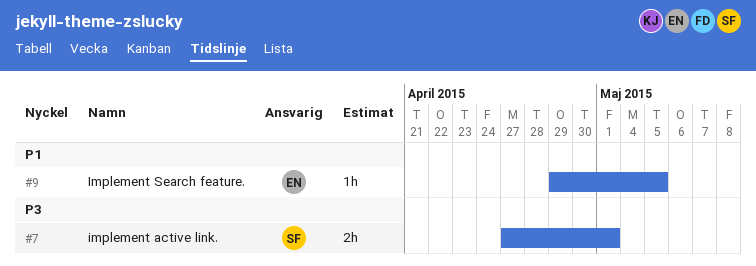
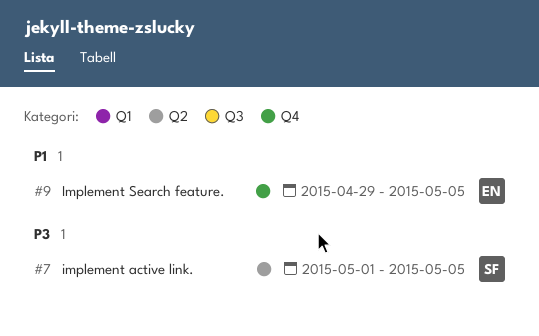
#7, start: Apr 27 -> May 1
#7, due: May 1 -> May 5

